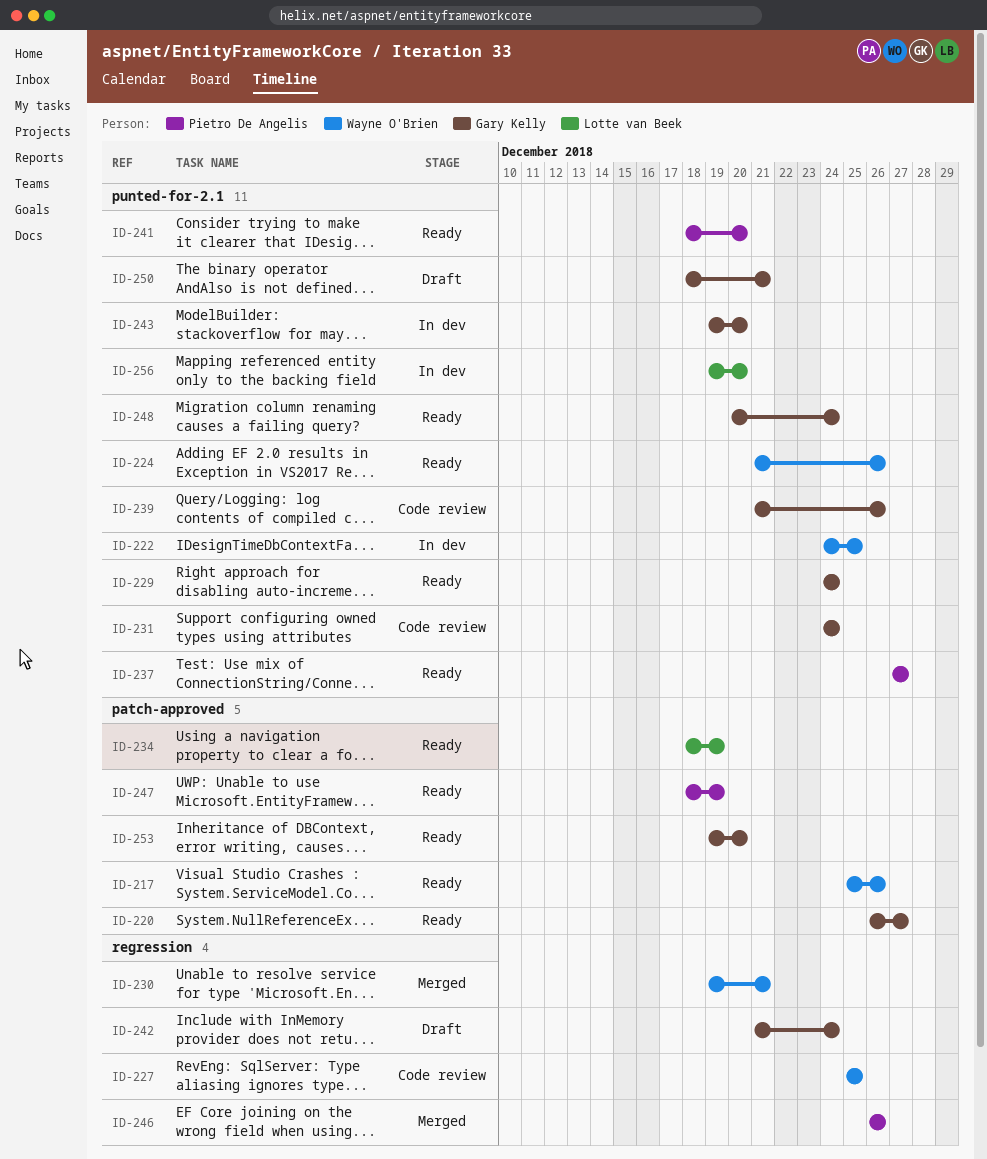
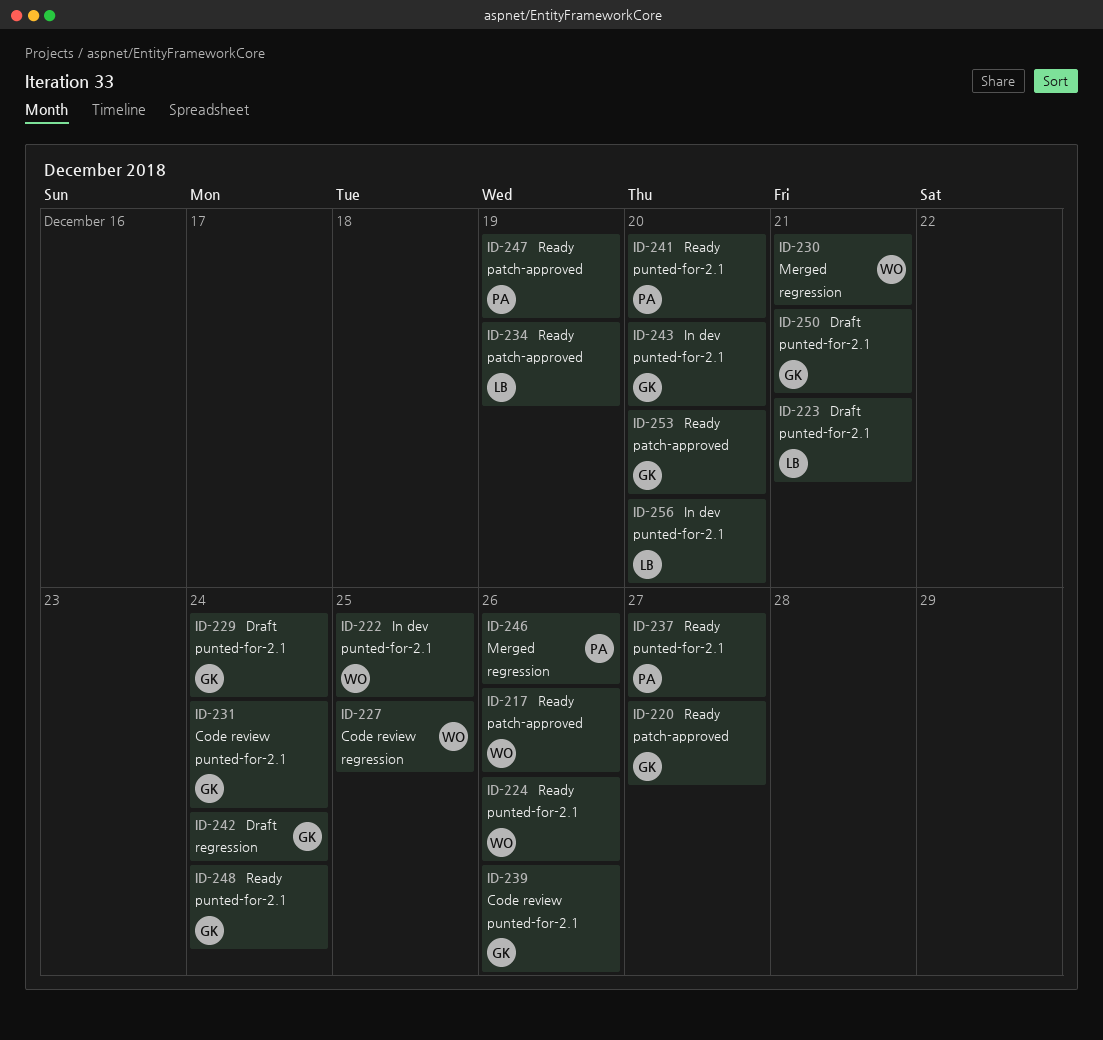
ID-223: none -> present
ID-229, status: Ready -> Draft

